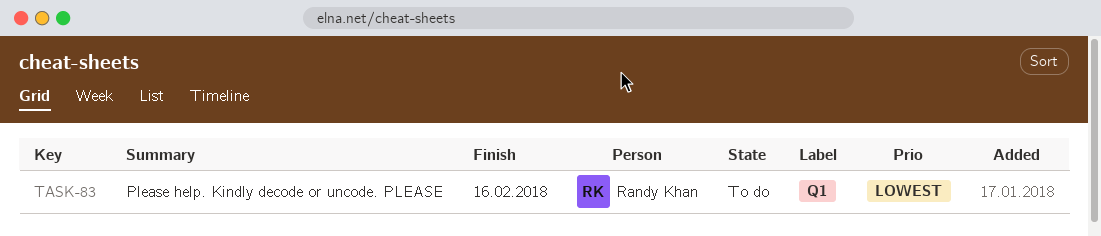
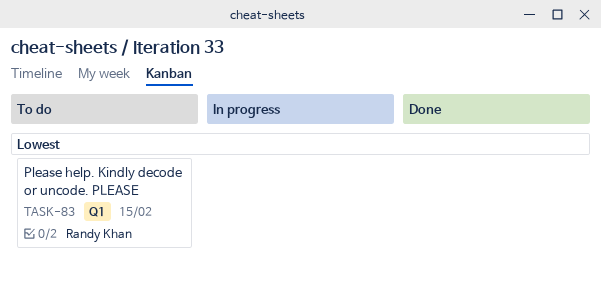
TASK-83, due: Feb 16 -> Feb 15

